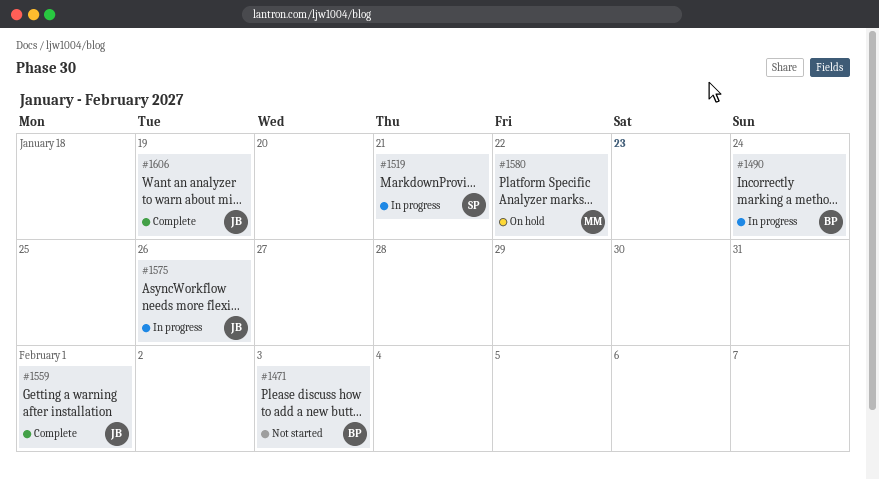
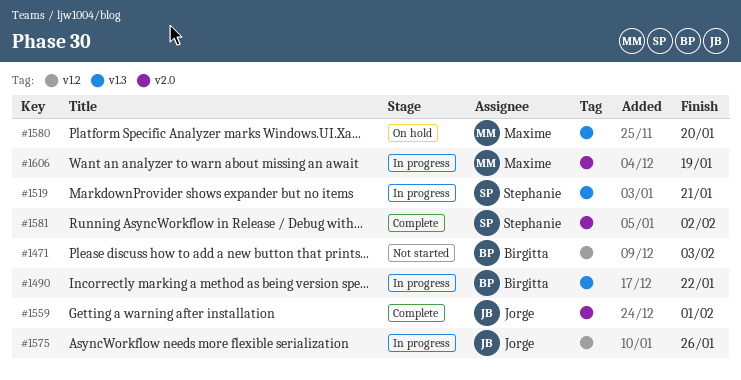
#1490, due: Jan 24 -> Jan 22
#1580, due: Jan 22 -> Jan 20
#1581: none -> present
#1606, status: Complete -> In progress
#1606, owner: Jorge -> Maxime

